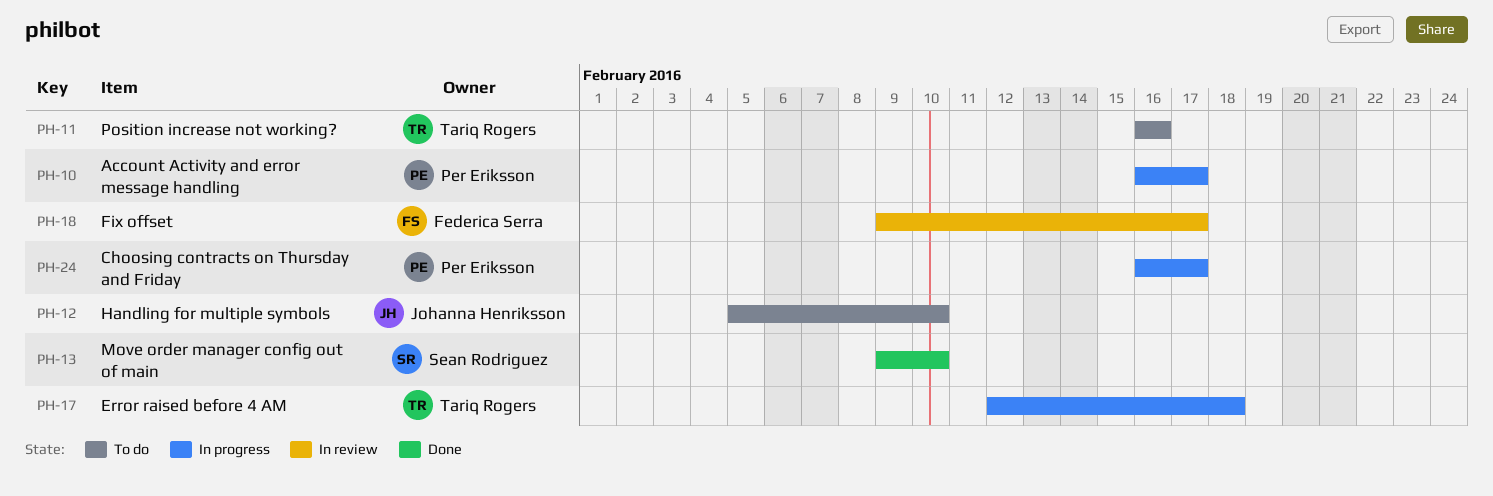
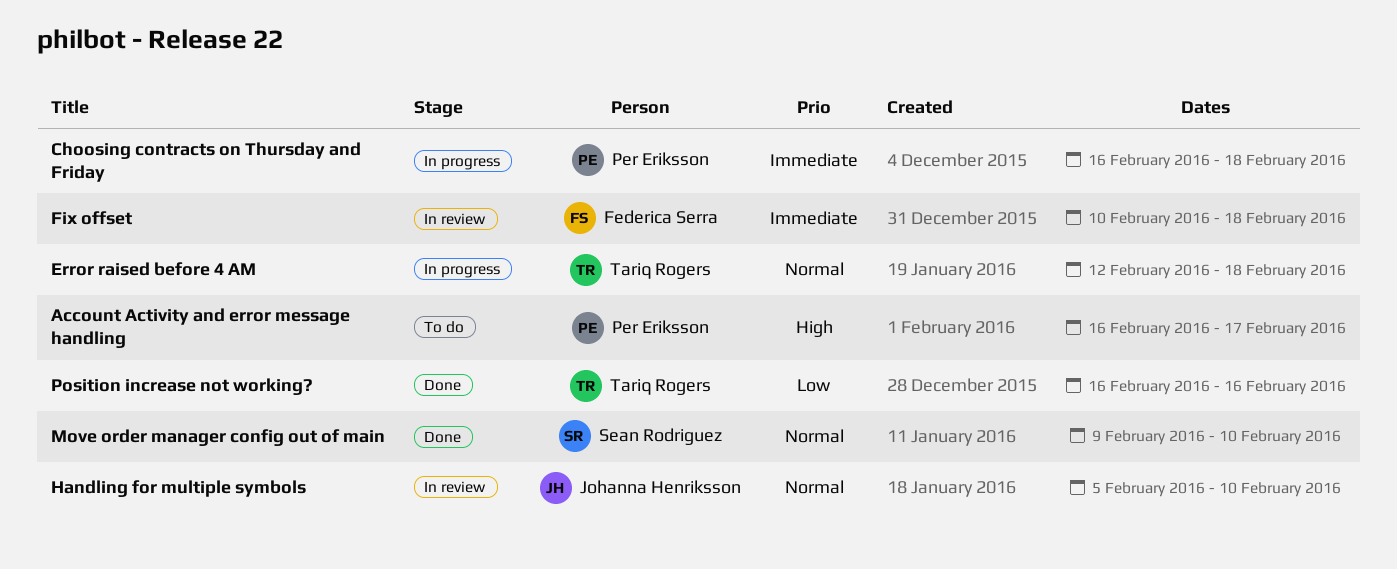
Account Activity and error message handling, status: In progress -> To do
Choosing contracts on Thursday and Friday, due: Feb 17 -> Feb 18
Fix offset, start: Feb 9 -> Feb 10
Fix offset, due: Feb 17 -> Feb 18
Handling for multiple symbols, status: To do -> In review
Position increase not working?, status: To do -> Done

